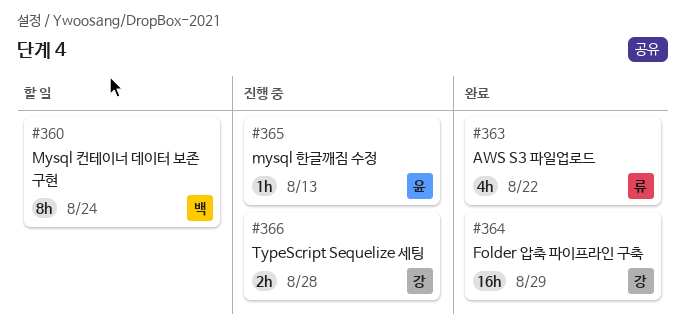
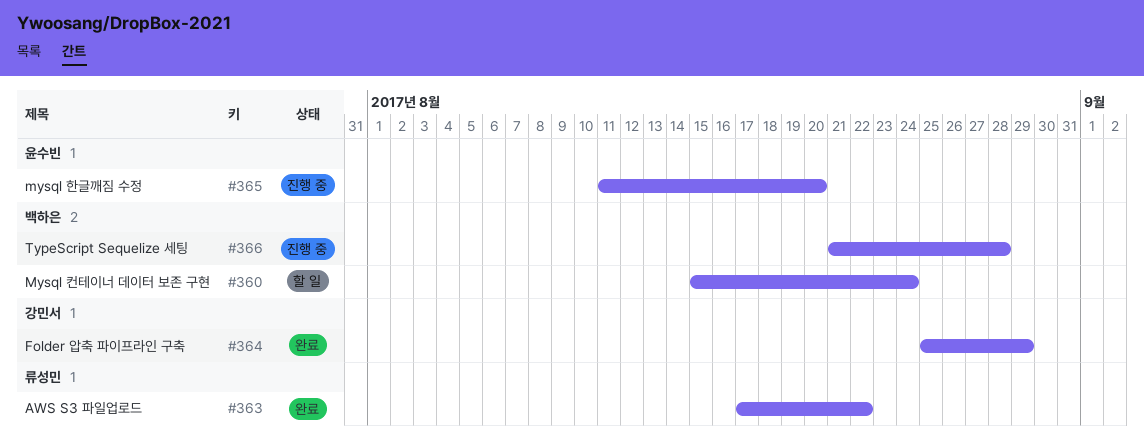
#365, due: Aug 13 -> Aug 20
#366, owner: 강민서 -> 백하은

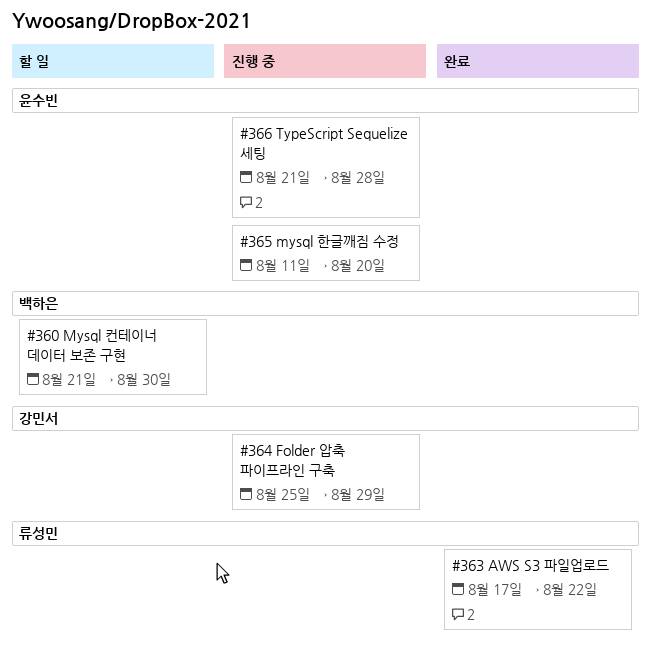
#360, start: Aug 15 -> Aug 21
#360, due: Aug 24 -> Aug 30
#364, status: 완료 -> 진행 중
#366, owner: 백하은 -> 윤수빈

